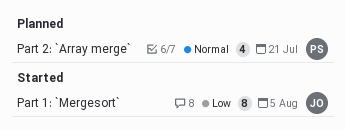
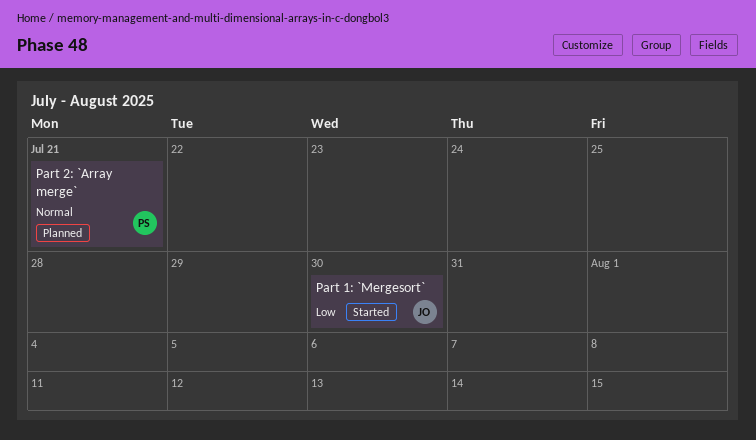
Part 1: `Mergesort`, due: Aug 5 -> Jul 30

